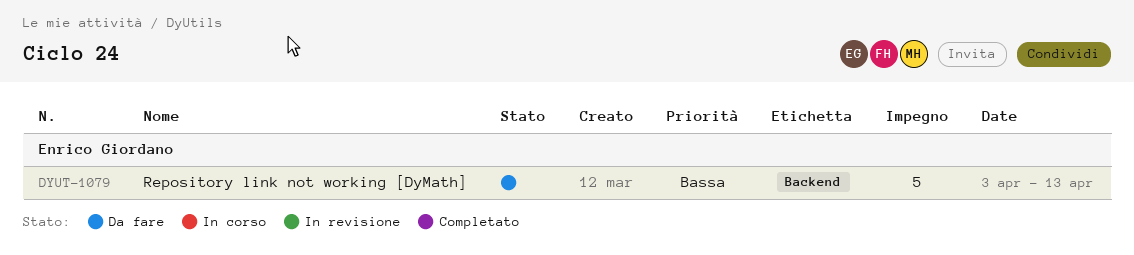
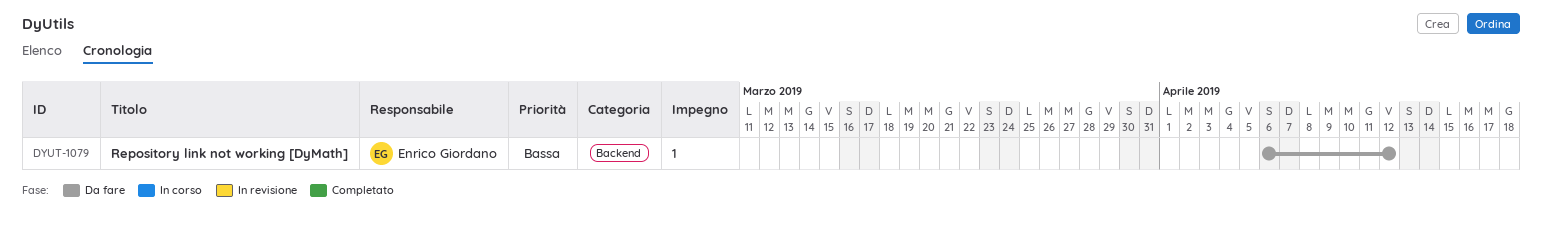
DYUT-1079, estimate: 5 -> 1
DYUT-1079, start: Apr 3 -> Apr 6
DYUT-1079, due: Apr 13 -> Apr 12

